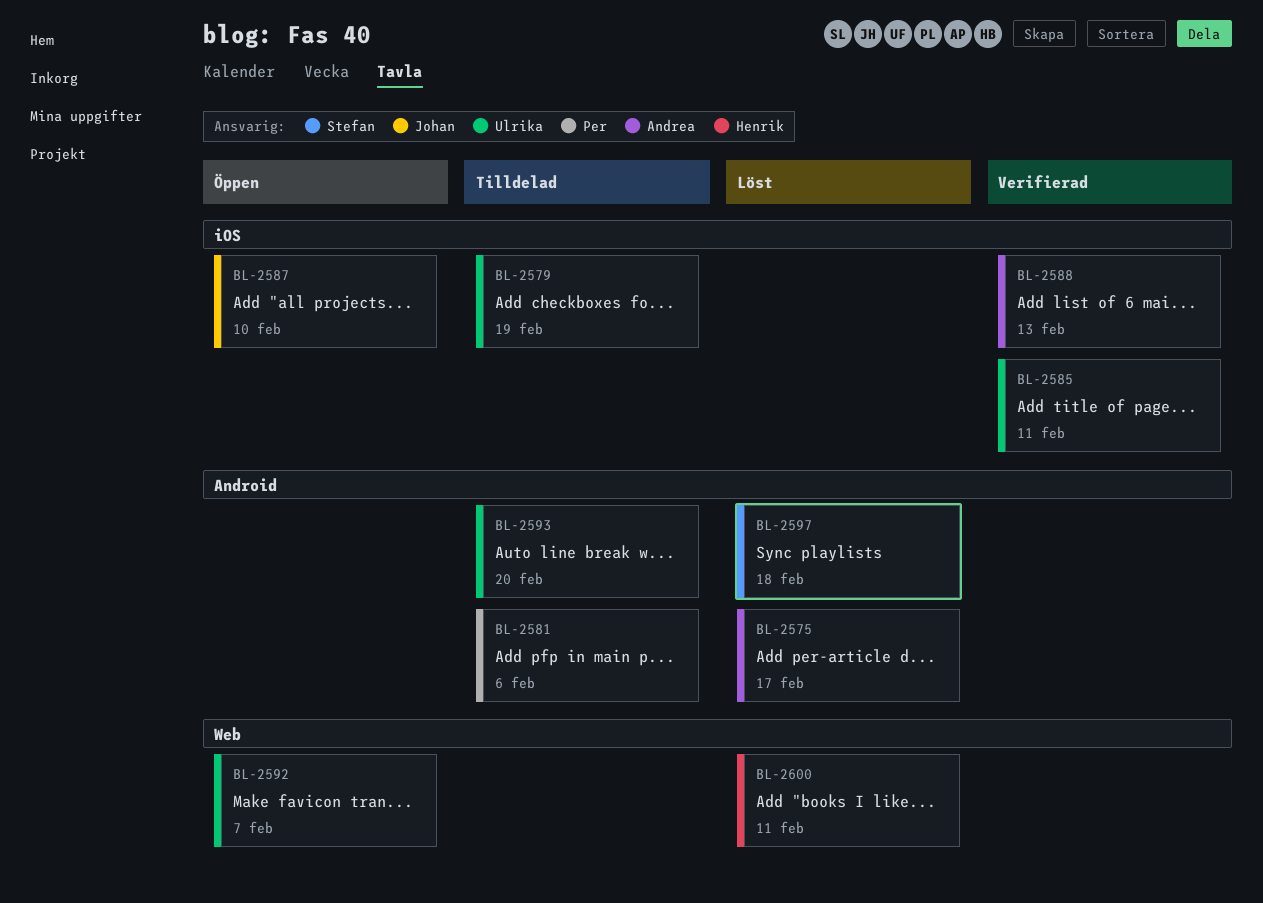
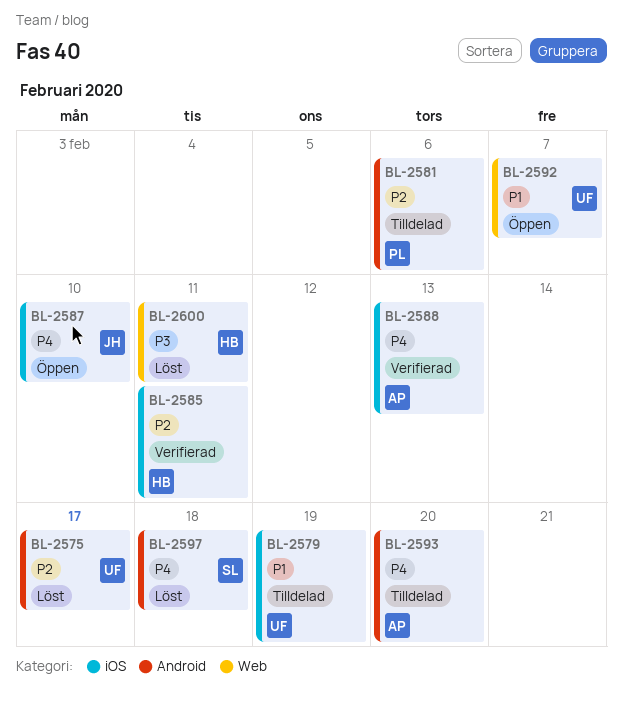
BL-2575, owner: Andrea -> Ulrika
BL-2585, owner: Ulrika -> Henrik
BL-2593, owner: Ulrika -> Andrea

